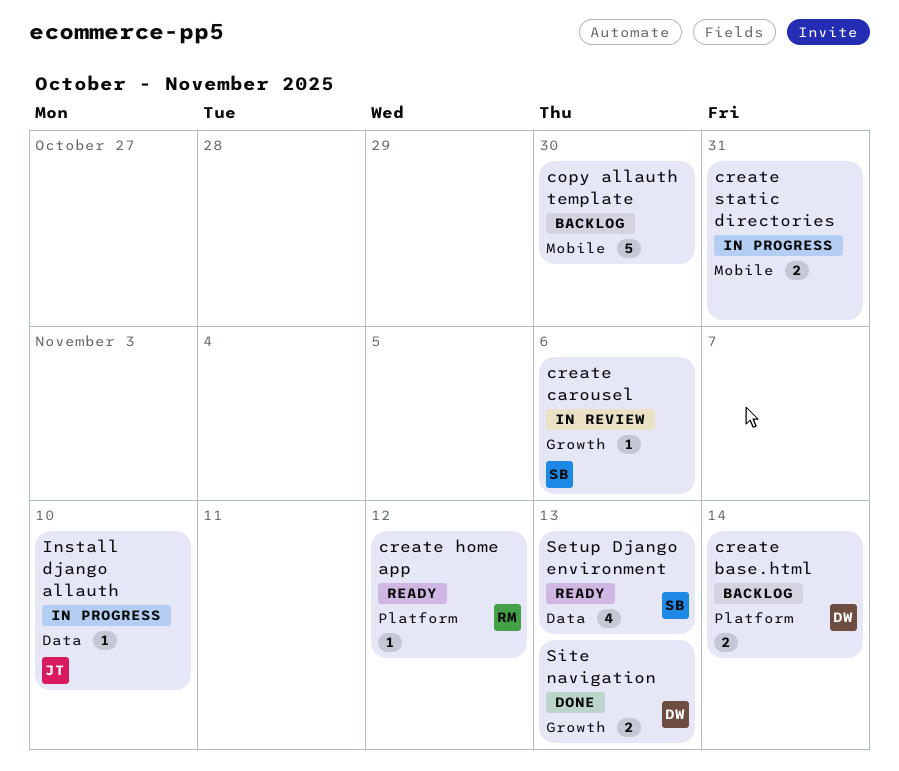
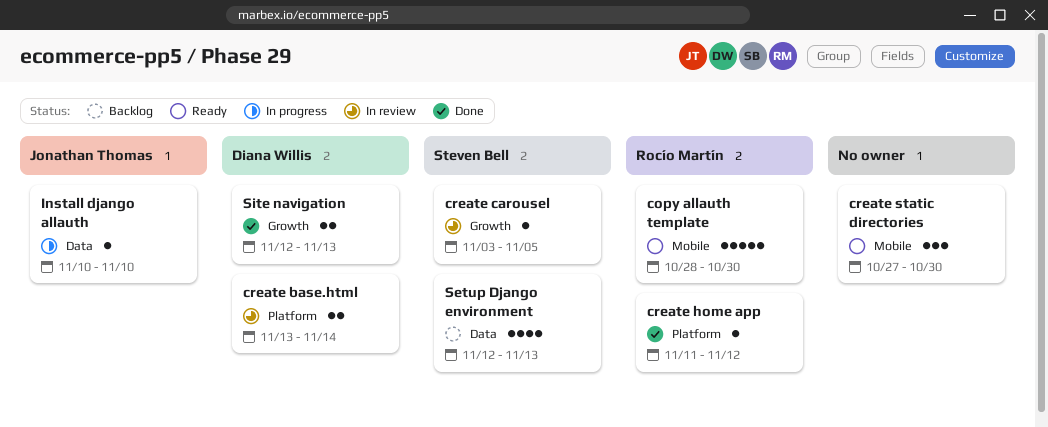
copy allauth template, status: Backlog -> Ready
copy allauth template, owner: none -> Rocío Martín
create base.html, status: Backlog -> In review
create carousel, due: Nov 6 -> Nov 5
create home app, status: Ready -> Done
create static directories, status: In progress -> Ready
create static directories, estimate: 2 -> 3
create static directories, due: Oct 31 -> Oct 30
Setup Django environment, status: Ready -> Backlog

